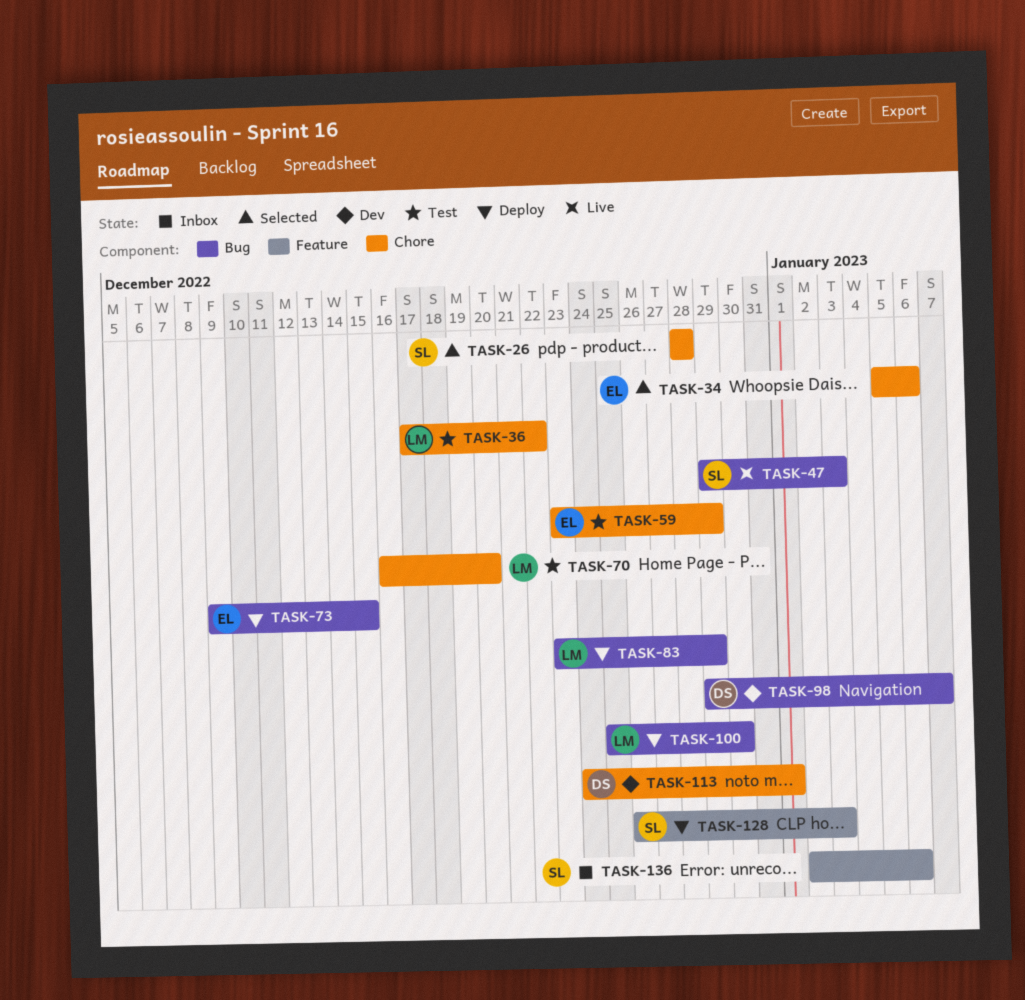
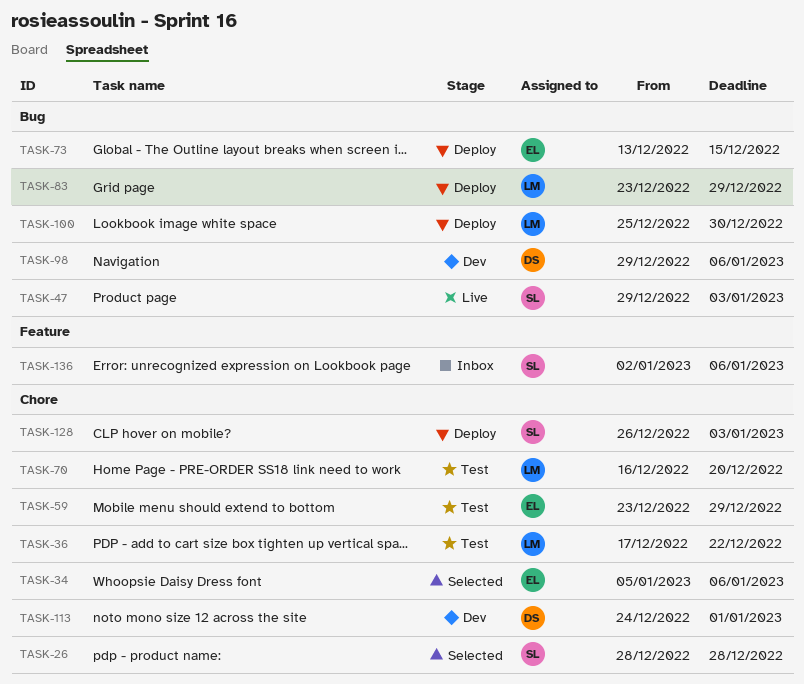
TASK-73, start: Dec 9 -> Dec 13
TASK-98, due: Jan 7 -> Jan 6
TASK-128, label: Feature -> Chore

